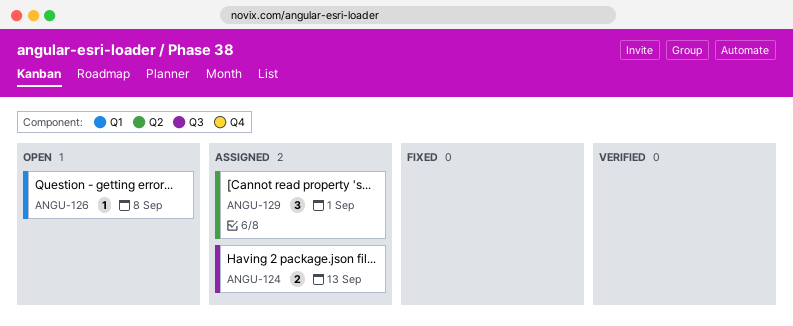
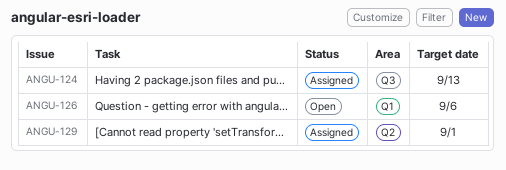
ANGU-126, due: Sep 8 -> Sep 6

